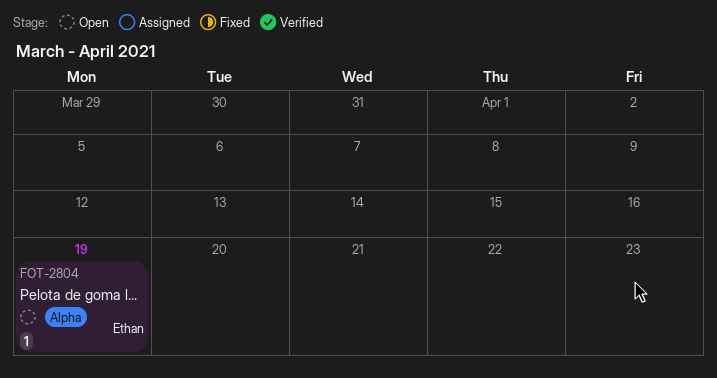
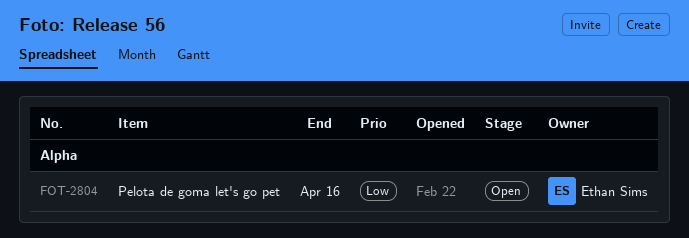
FOT-2804, due: Apr 19 -> Apr 16

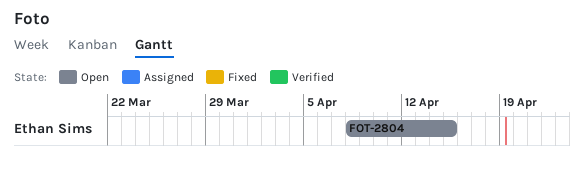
FOT-2804, due: Apr 16 -> Apr 15

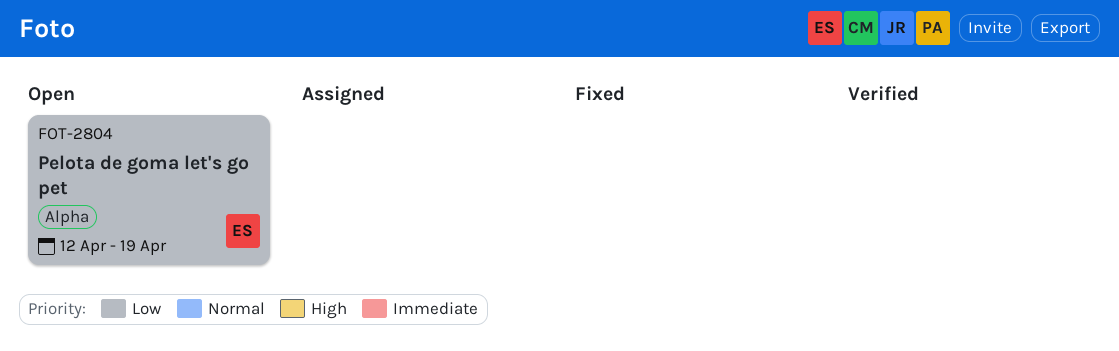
FOT-2804, start: Apr 8 -> Apr 12
FOT-2804, due: Apr 15 -> Apr 19

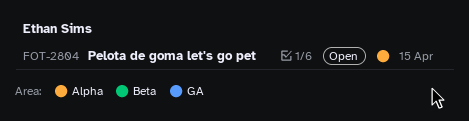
FOT-2804, due: Apr 19 -> Apr 15

